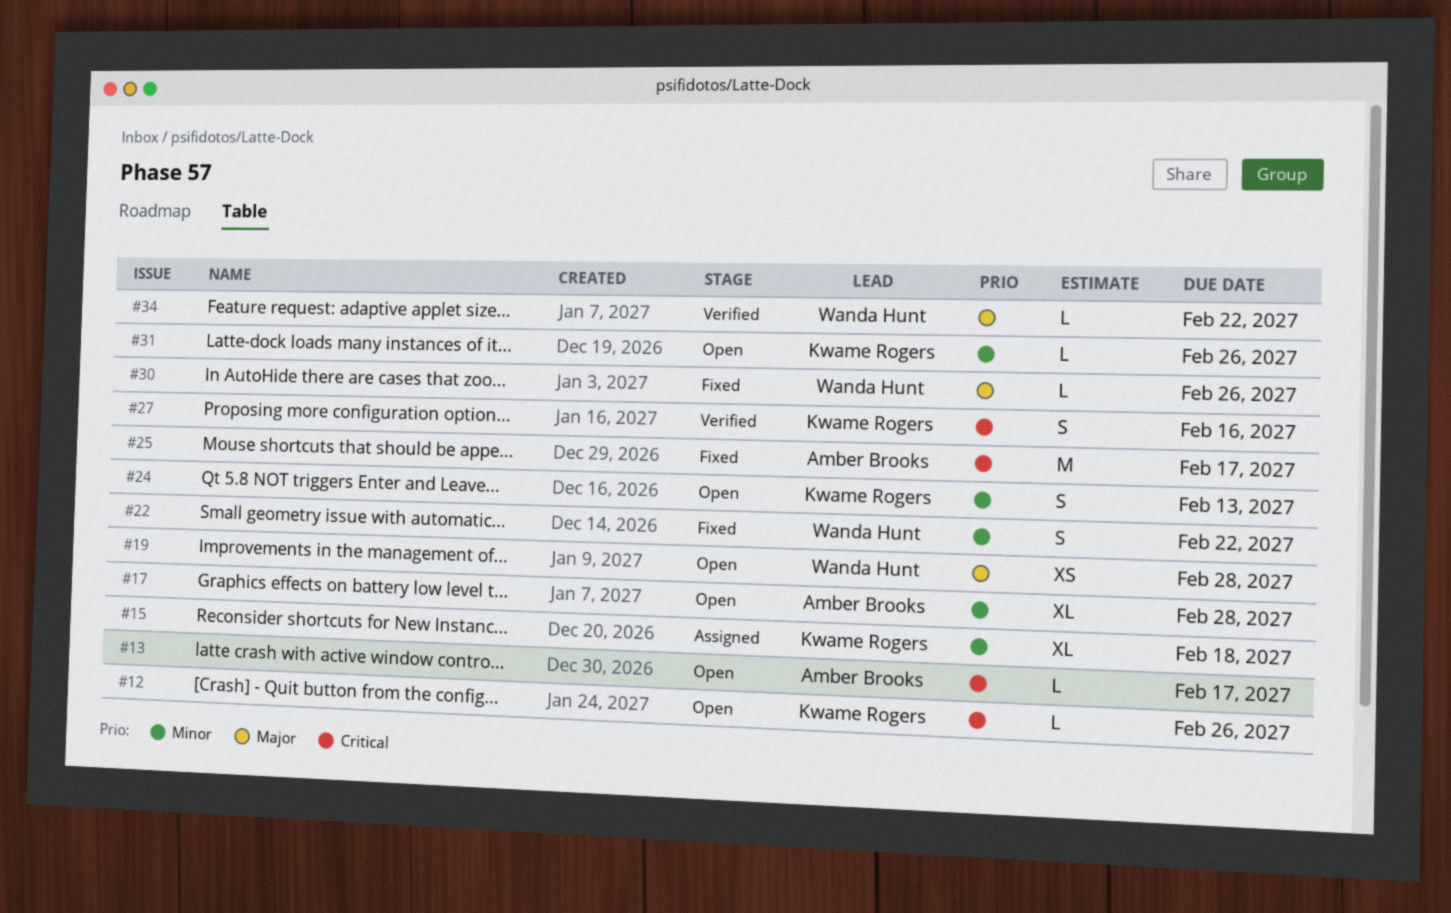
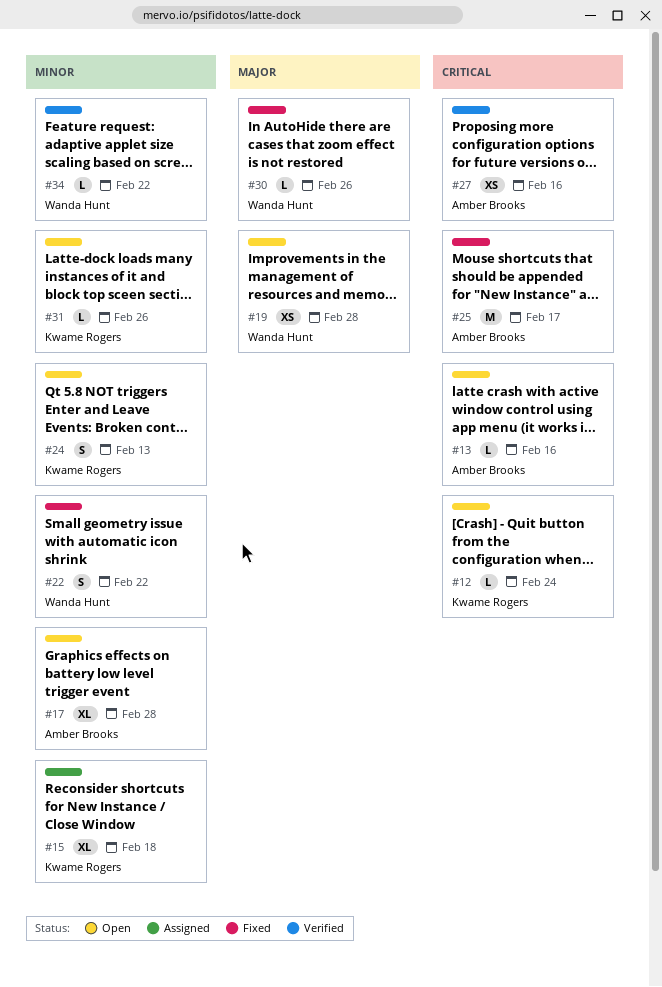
#12, due: Feb 26 -> Feb 24
#13, due: Feb 17 -> Feb 16
#27, owner: Kwame Rogers -> Amber Brooks
#27, estimate: S -> XS
#34, priority: Major -> Minor

